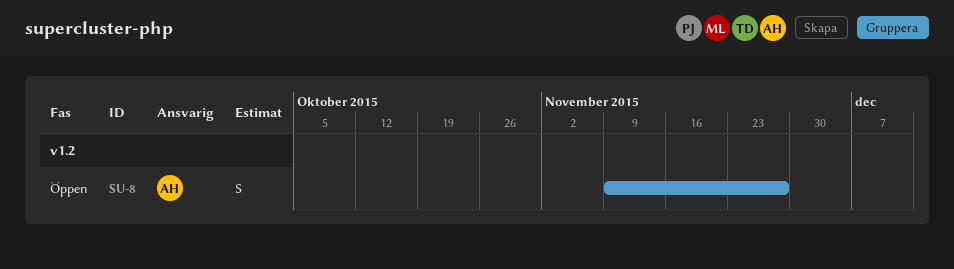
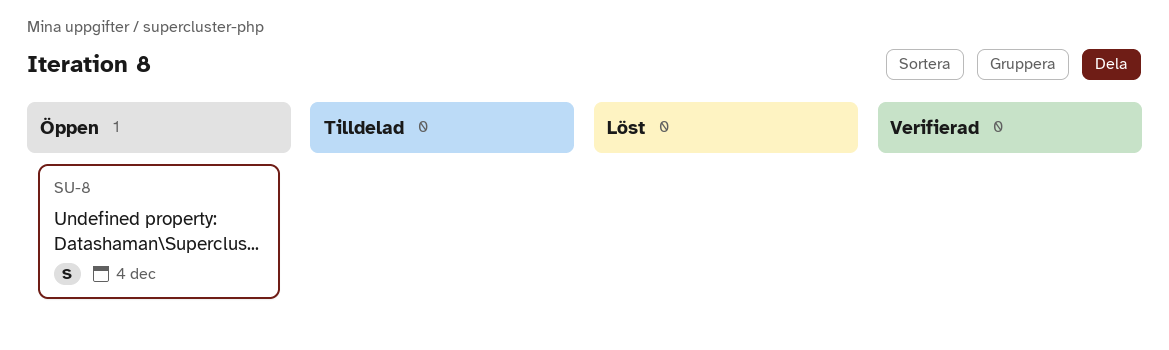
SU-8, due: Nov 27 -> Dec 4

